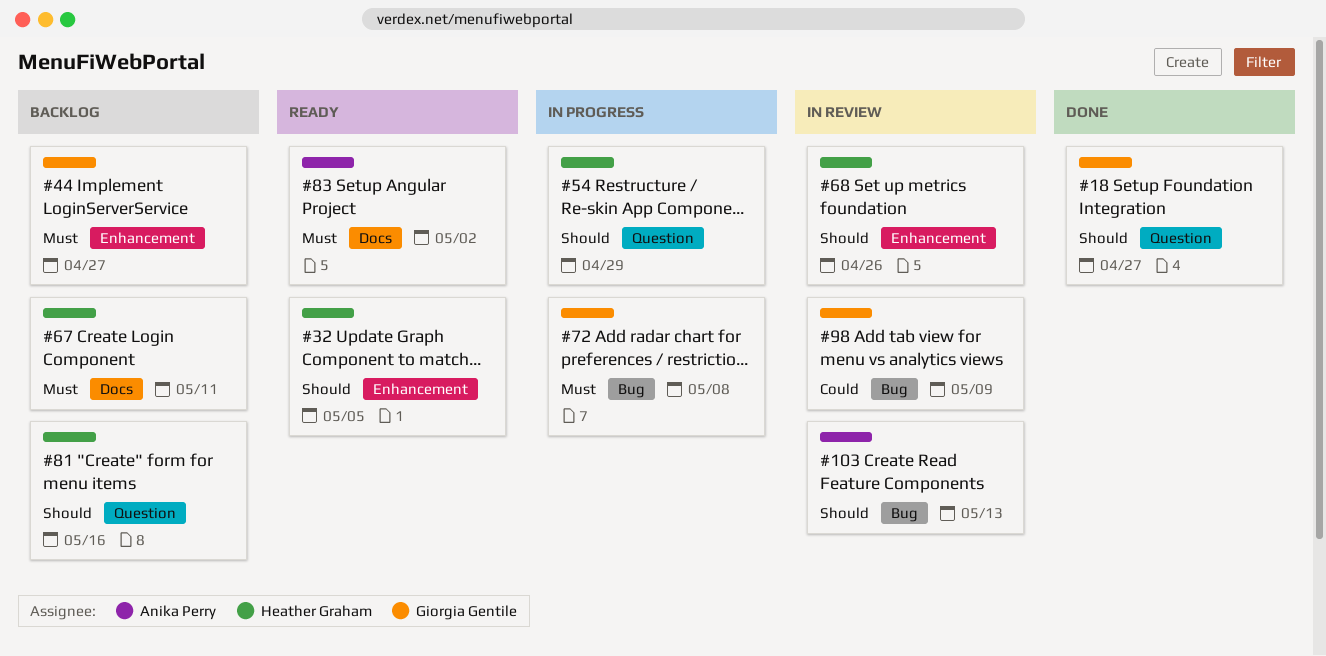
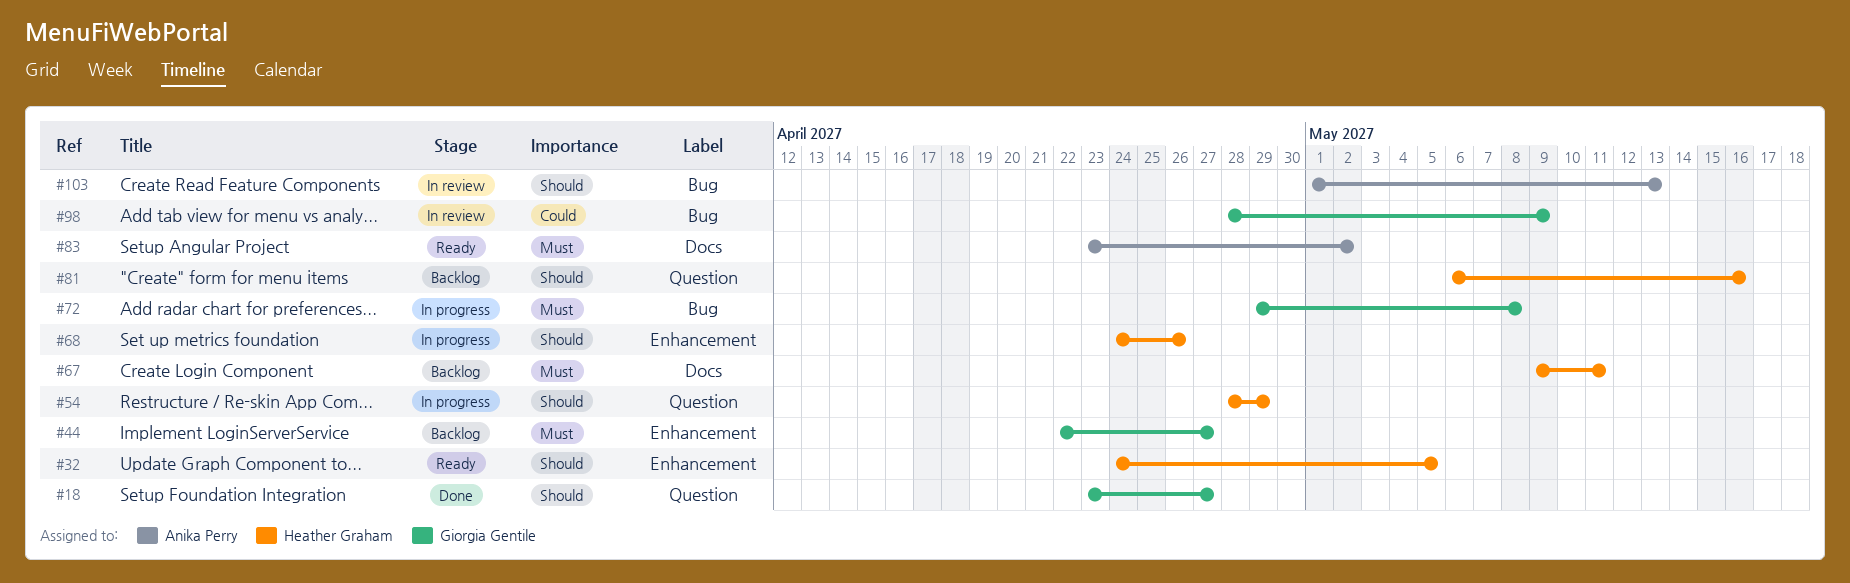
#68, status: In review -> In progress

